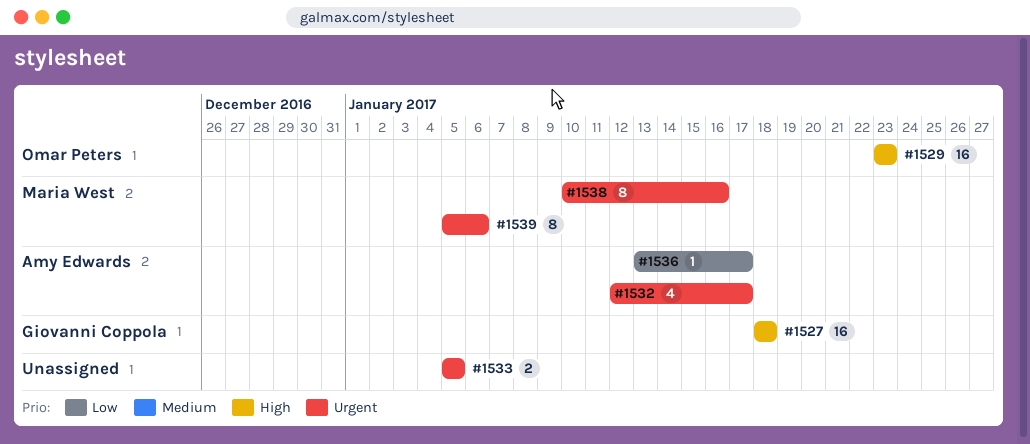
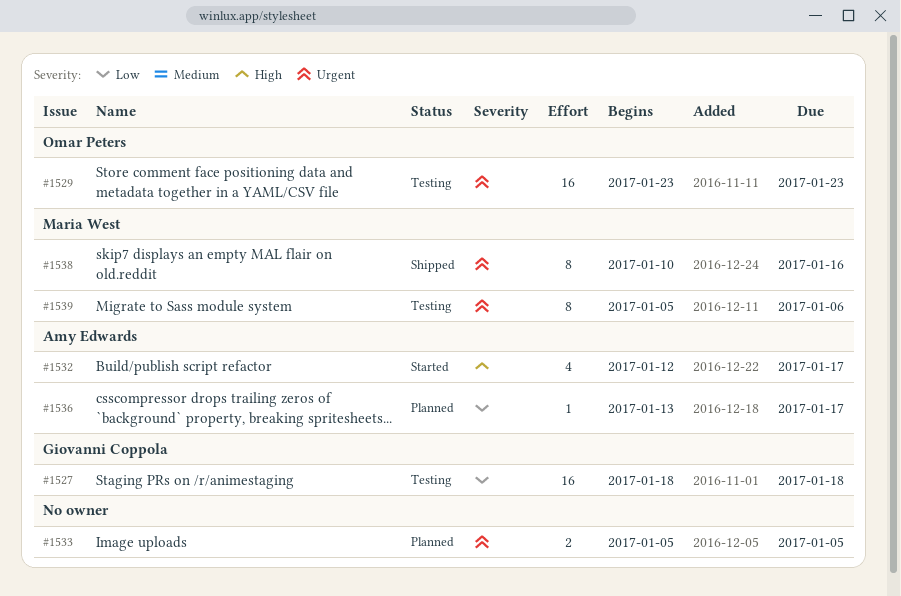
#1527, priority: High -> Low
#1529, priority: High -> Urgent
#1532, priority: Urgent -> High

